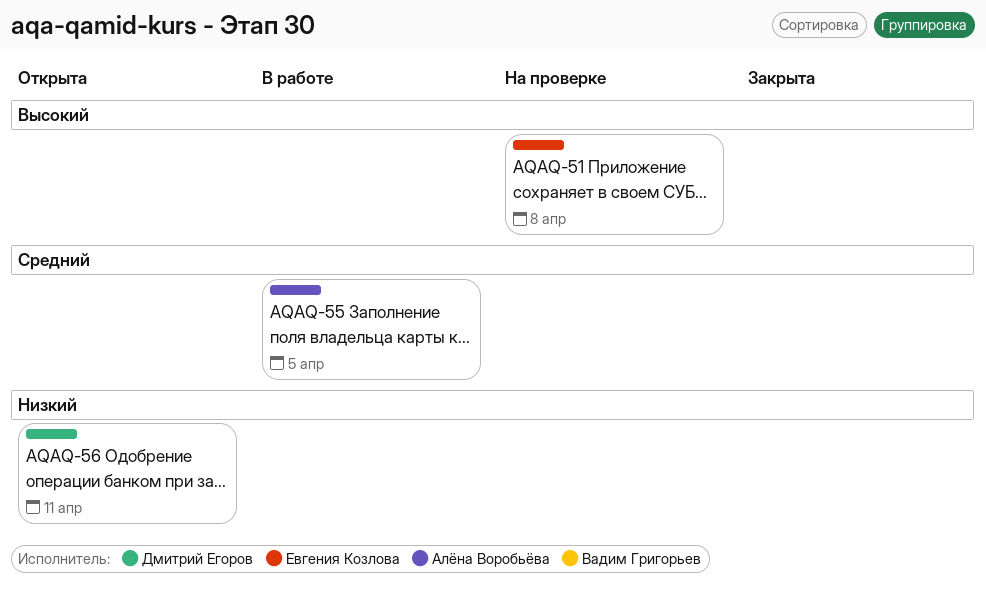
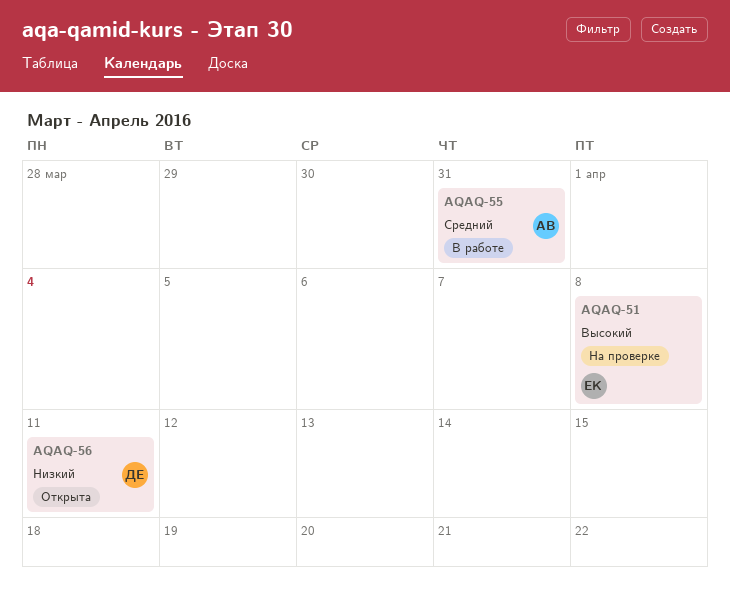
AQAQ-55, due: Apr 5 -> Mar 31

